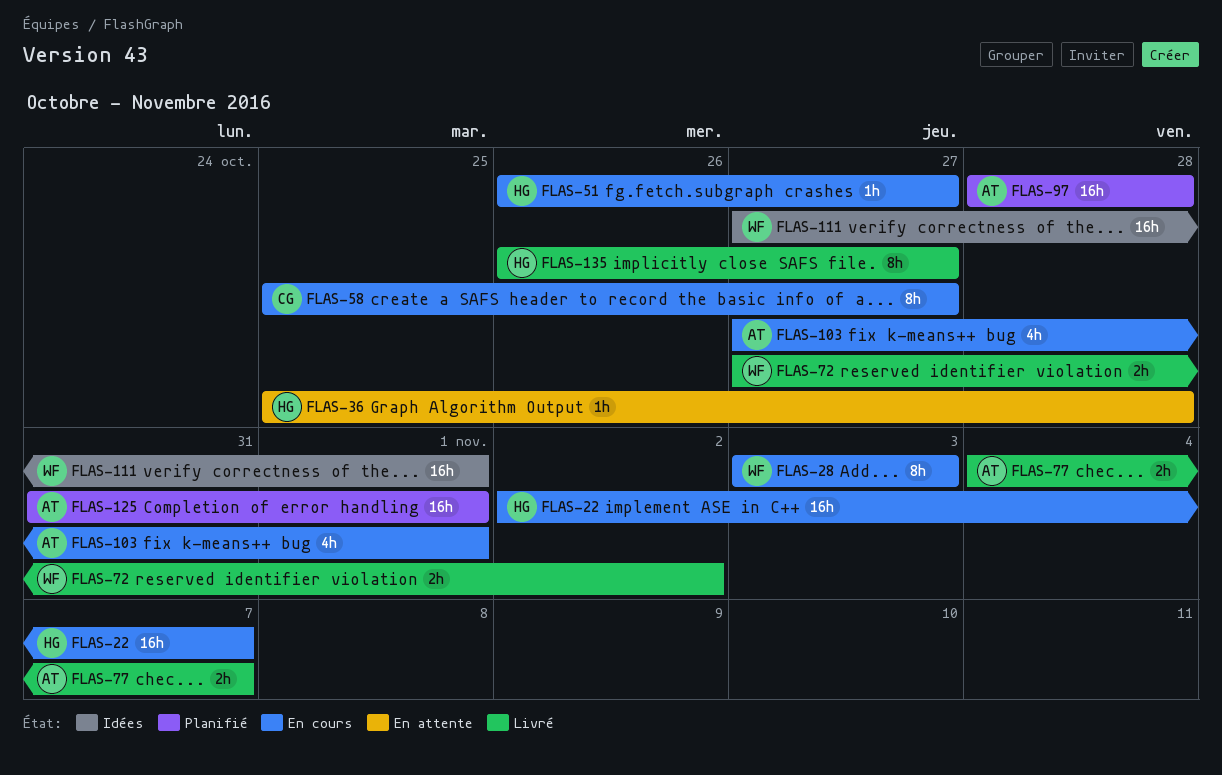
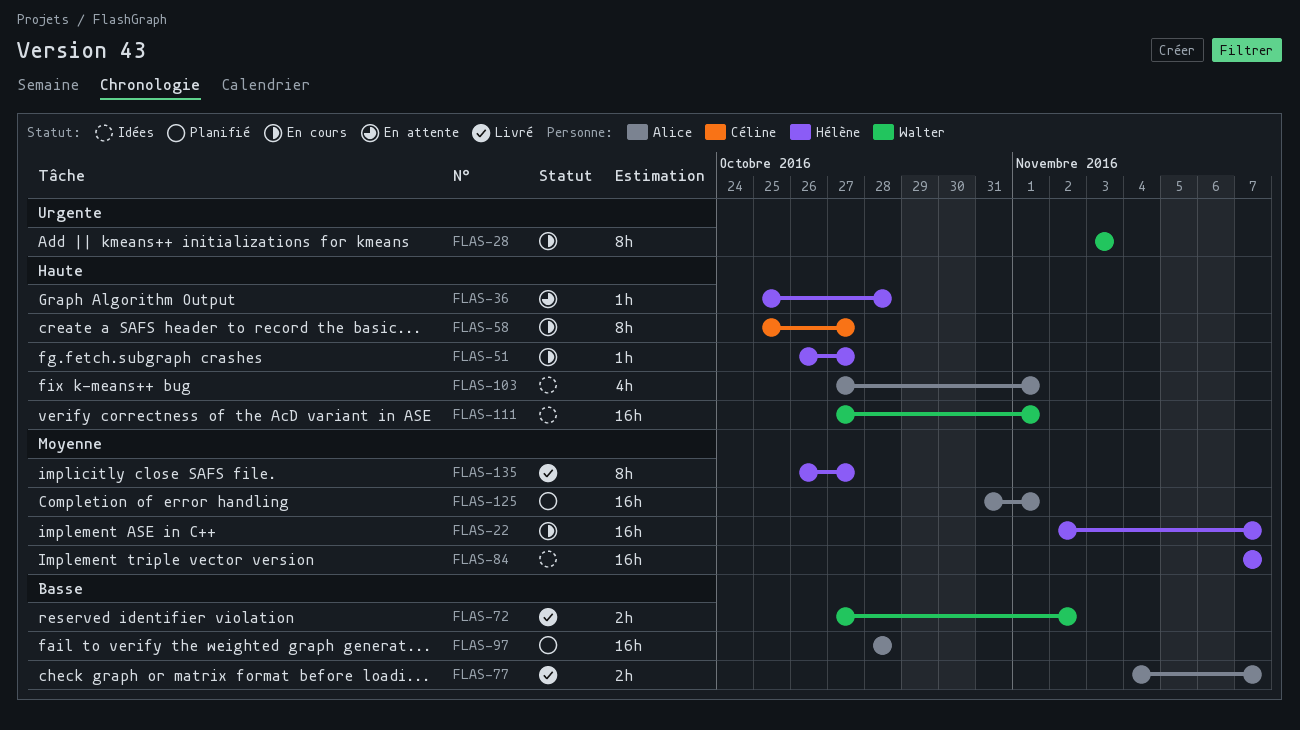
FLAS-84: none -> present
FLAS-103, status: En cours -> Idées

